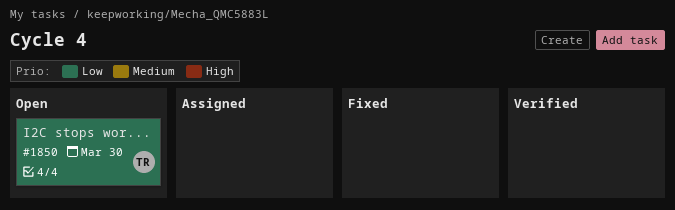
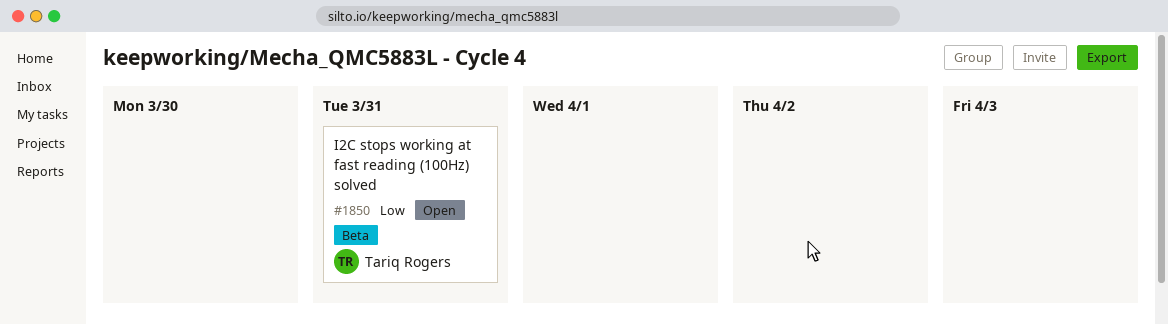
#1850, due: Mar 30 -> Mar 31

